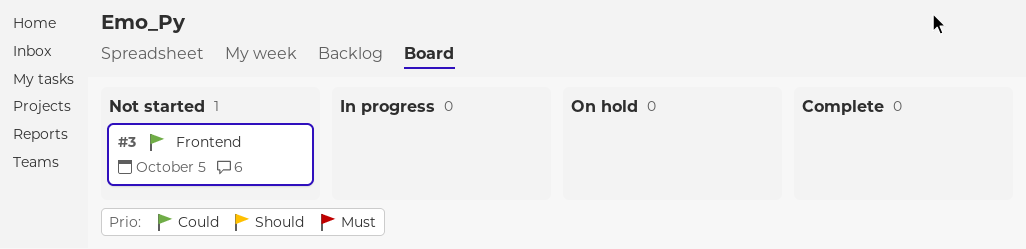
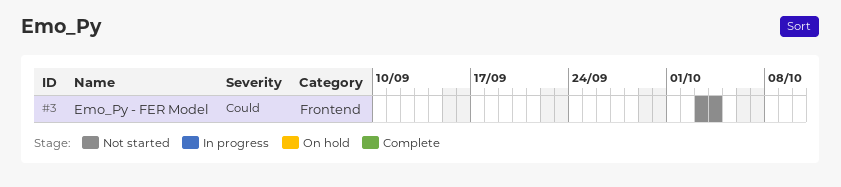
#3, due: Oct 5 -> Oct 4

